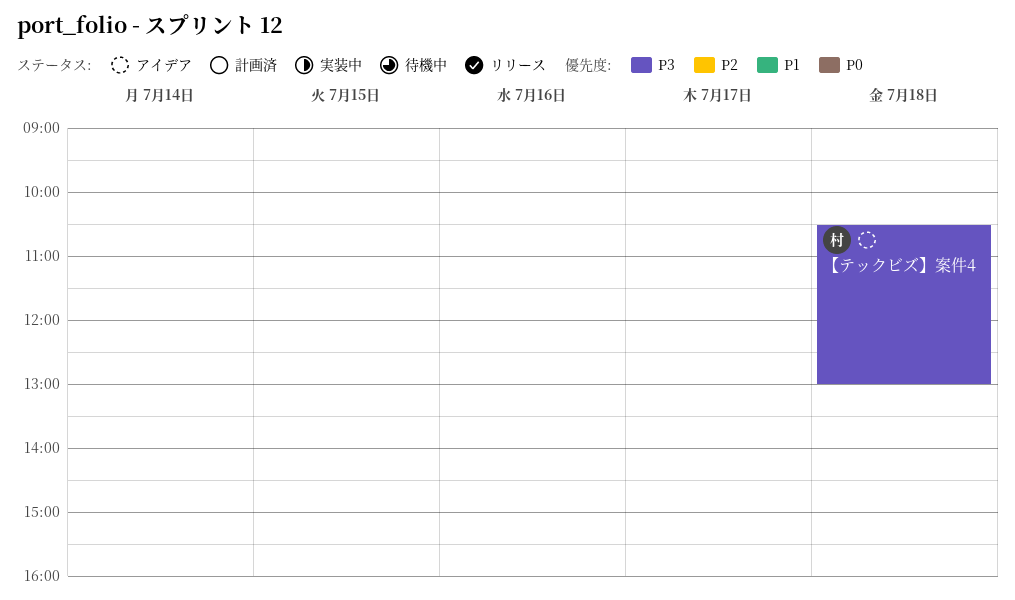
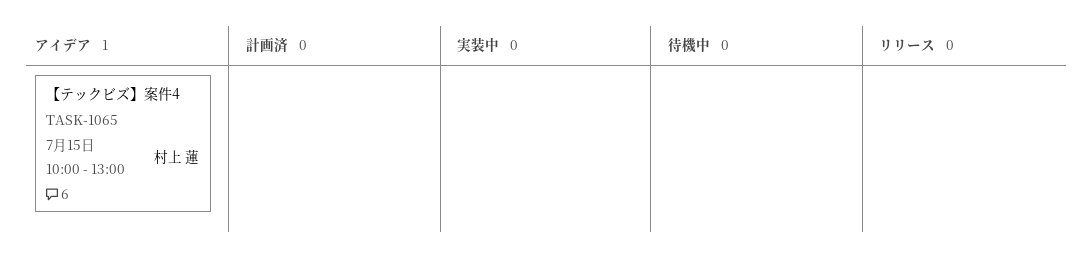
【テックビズ】案件4, day: Jul 18 -> Jul 15
【テックビズ】案件4, begins: 10:30 -> 10:00

